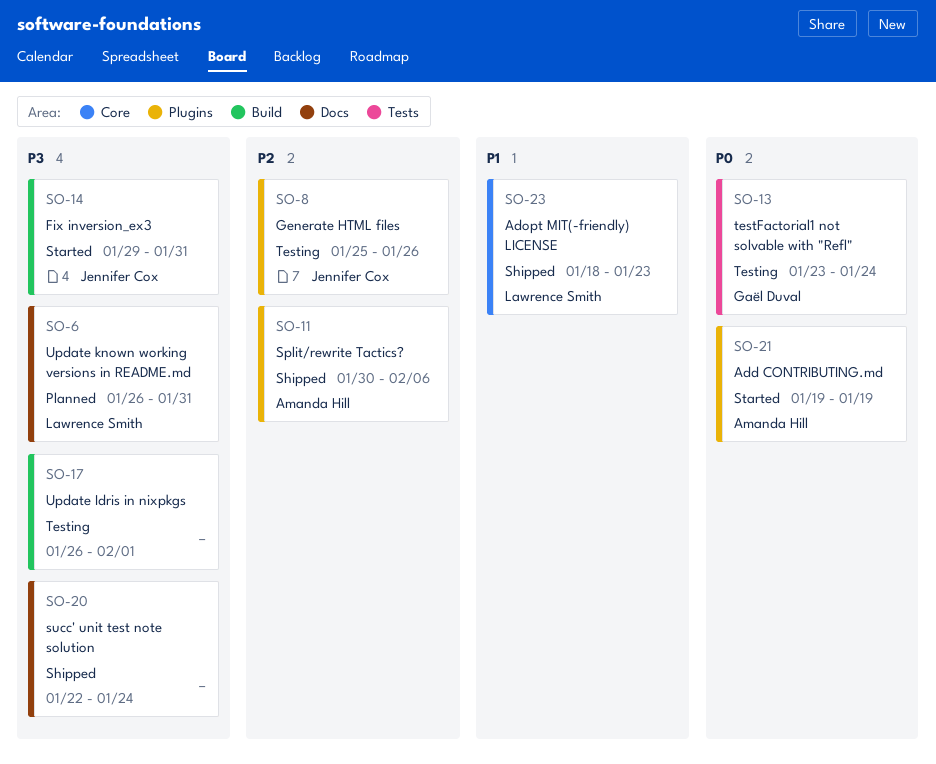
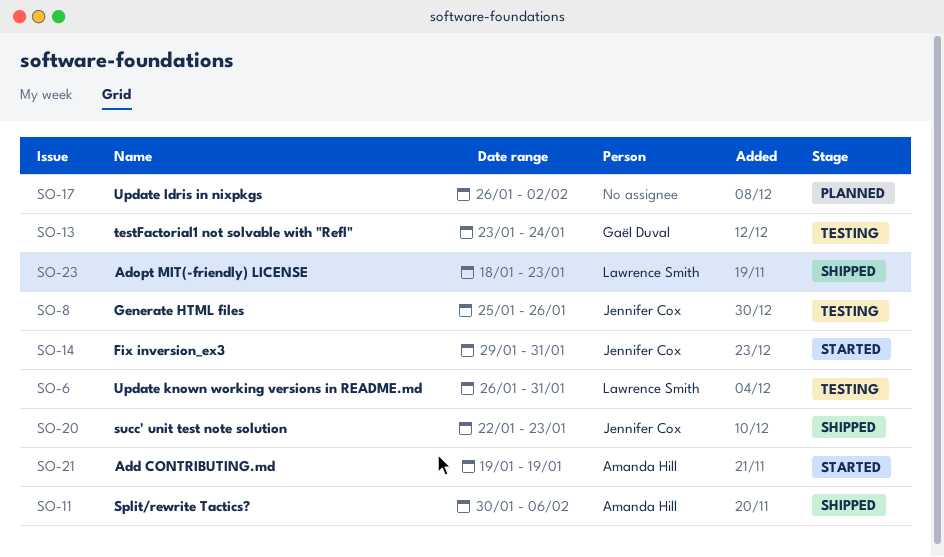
SO-6, status: Planned -> Testing
SO-17, status: Testing -> Planned
SO-17, due: Feb 1 -> Feb 2
SO-20, owner: none -> Jennifer Cox
SO-20, due: Jan 24 -> Jan 23

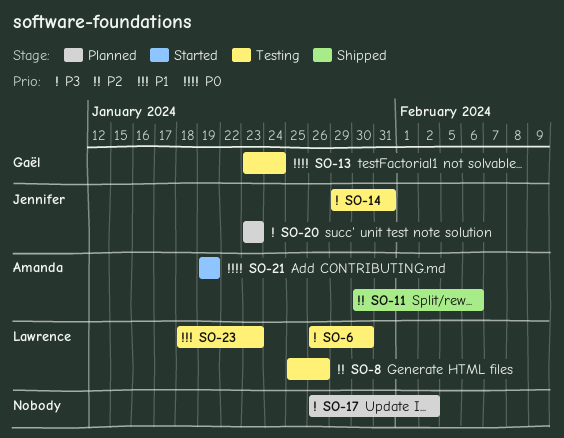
SO-6, due: Jan 31 -> Jan 30
SO-8, owner: Jennifer Cox -> Lawrence Smith
SO-14, status: Started -> Testing
SO-20, status: Shipped -> Planned
SO-20, start: Jan 22 -> Jan 23
SO-23, status: Shipped -> Testing

